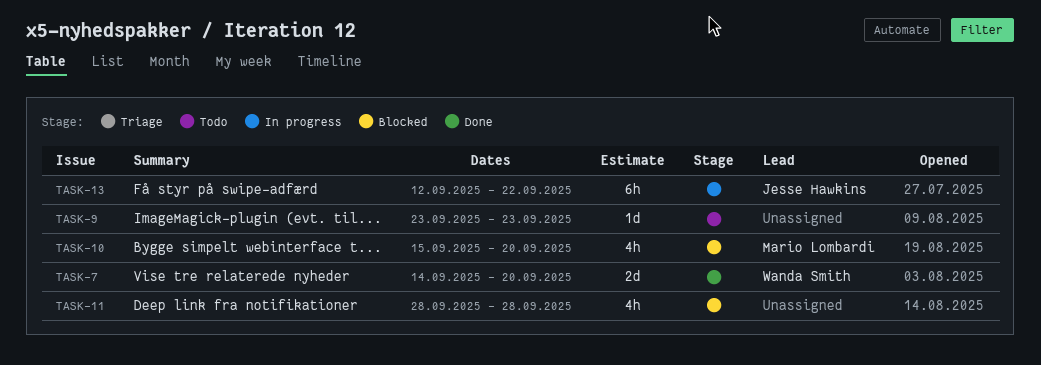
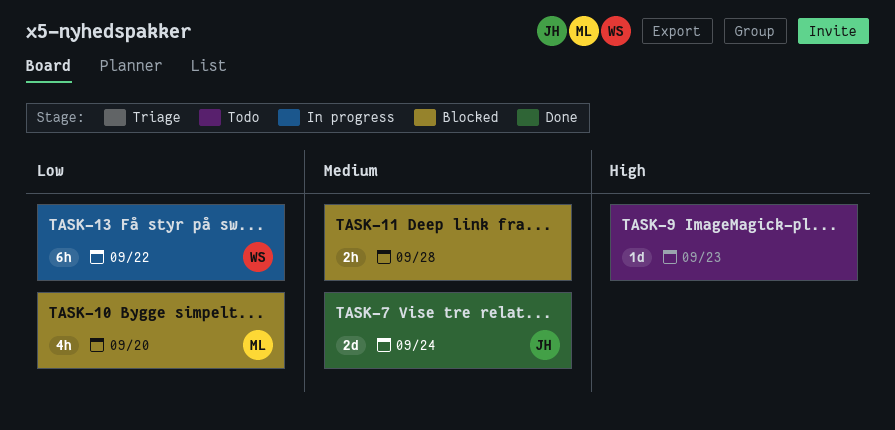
TASK-7, owner: Wanda Smith -> Jesse Hawkins
TASK-7, due: Sep 20 -> Sep 24
TASK-11, estimate: 4h -> 2h
TASK-13, owner: Jesse Hawkins -> Wanda Smith

